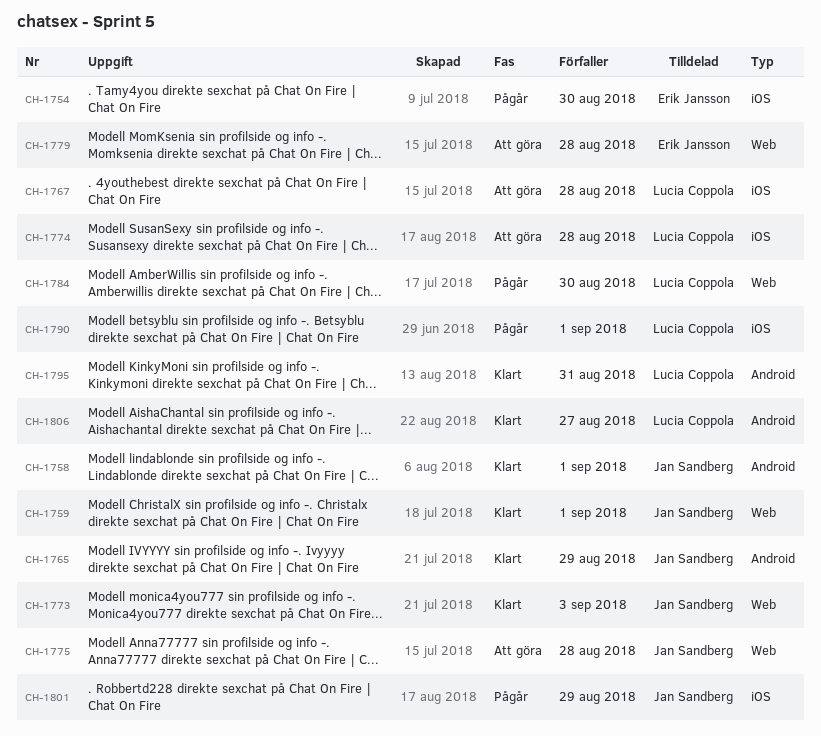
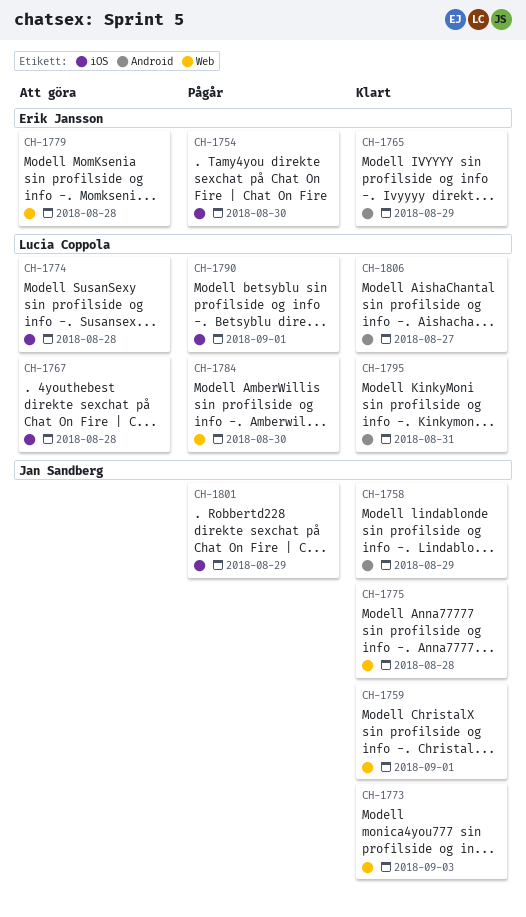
CH-1758, due: Sep 1 -> Aug 29
CH-1765, owner: Jan Sandberg -> Erik Jansson
CH-1775, status: Att göra -> Klart

